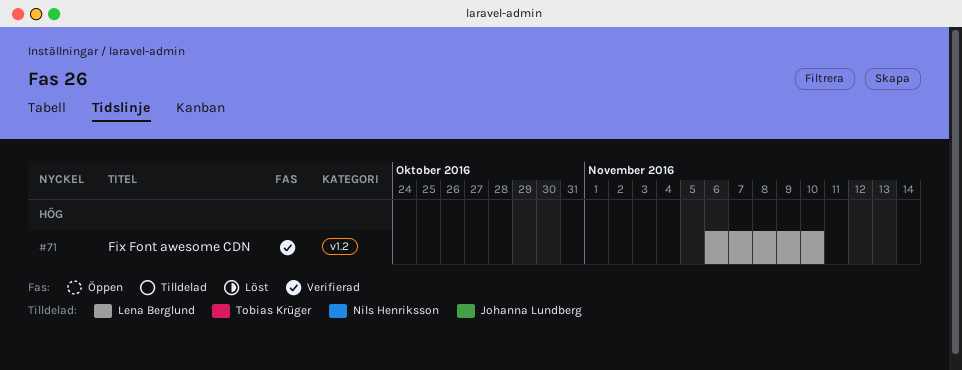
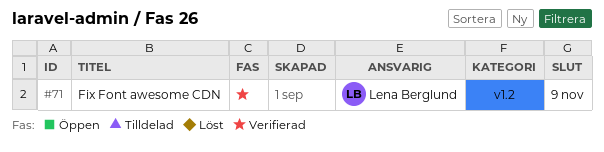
#71, due: Nov 10 -> Nov 9

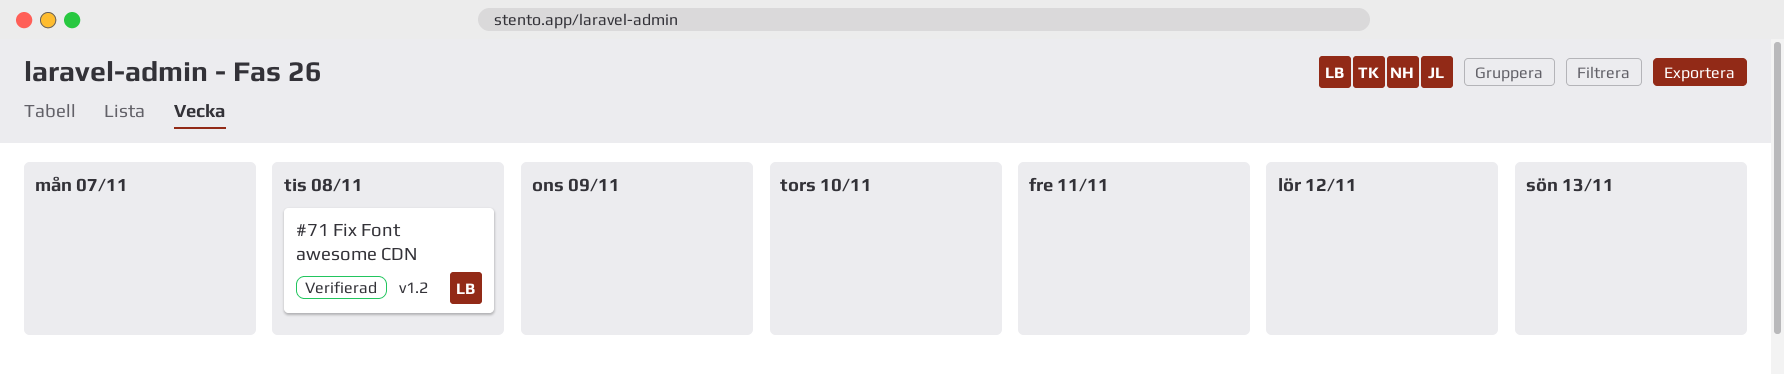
#71, due: Nov 9 -> Nov 8

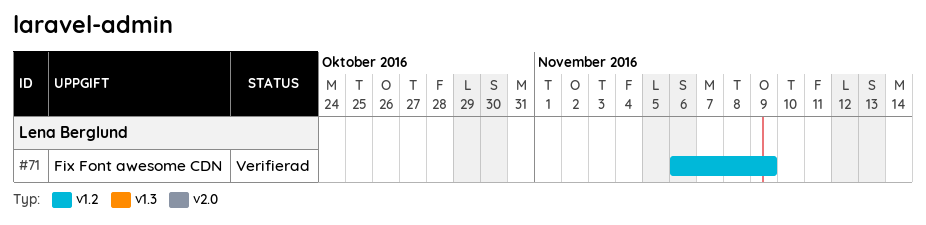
#71, due: Nov 8 -> Nov 9

